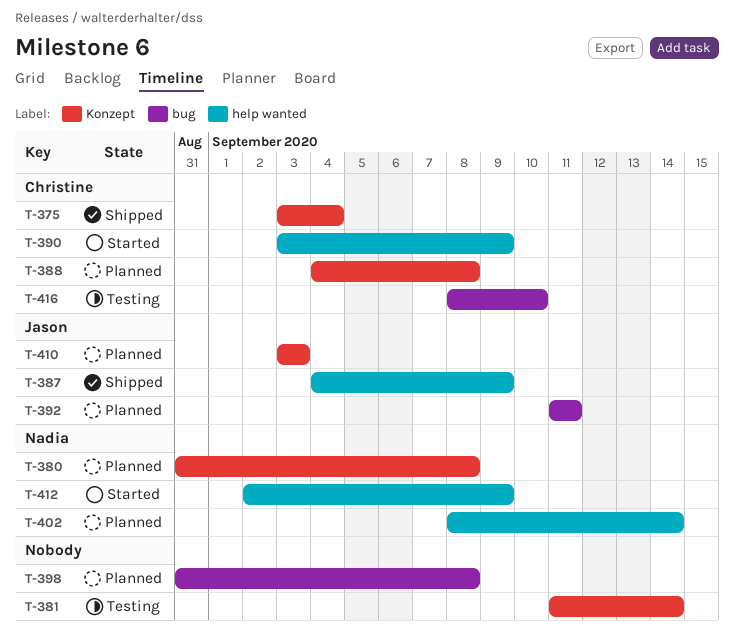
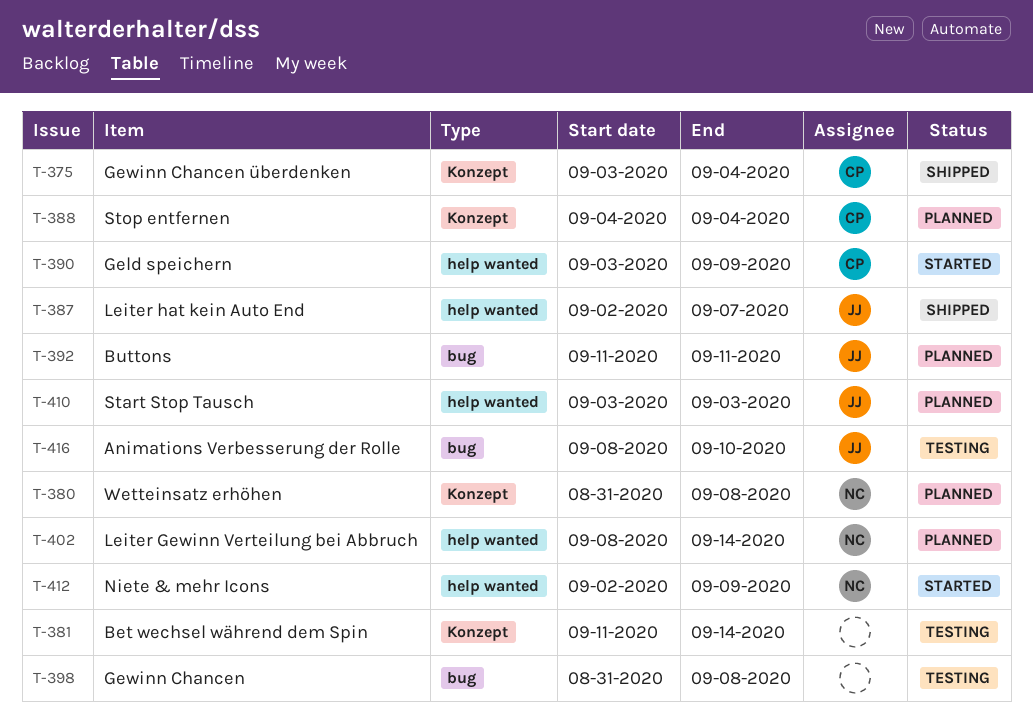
T-387, start: Sep 4 -> Sep 2
T-387, due: Sep 9 -> Sep 7
T-388, due: Sep 8 -> Sep 4
T-398, status: Planned -> Testing
T-410, label: Konzept -> help wanted
T-416, owner: Christine -> Jason

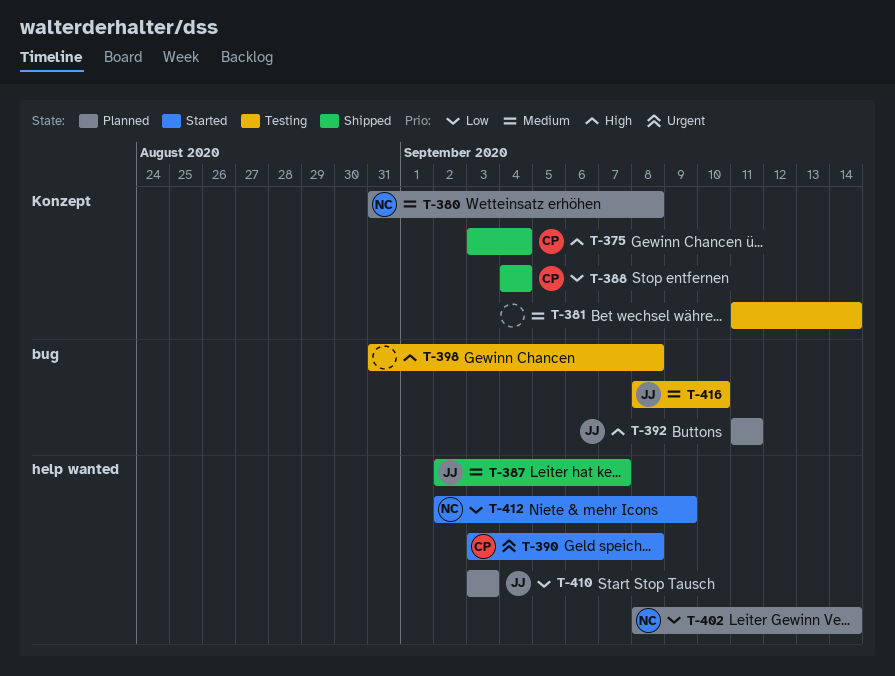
T-388, status: Planned -> Shipped
T-390, due: Sep 9 -> Sep 8

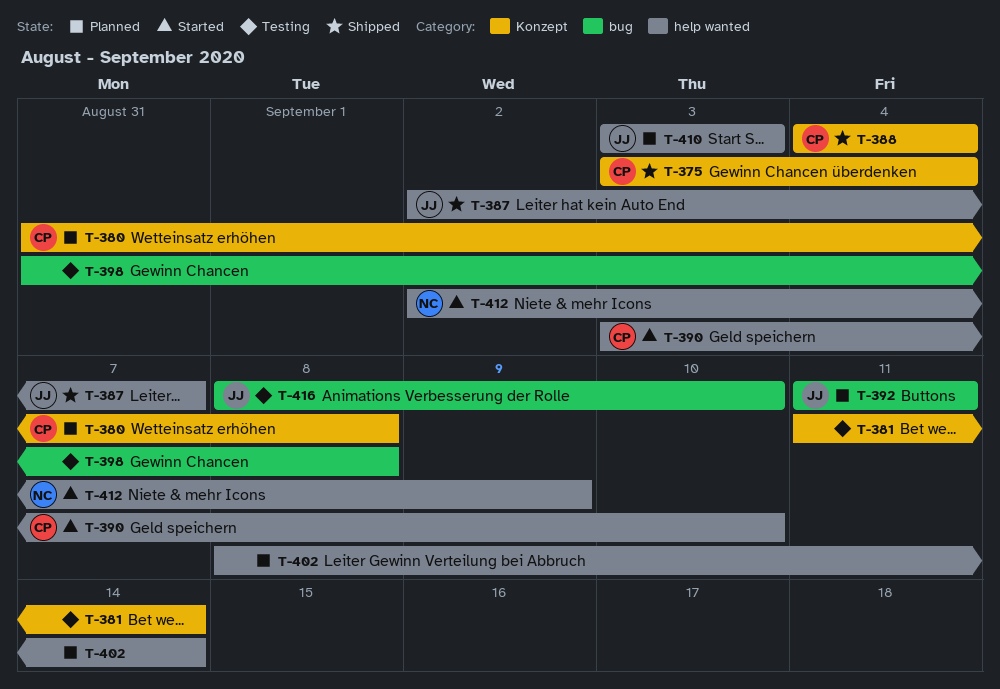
T-380, owner: NC -> CP
T-390, due: Sep 8 -> Sep 10
T-402, owner: NC -> none

